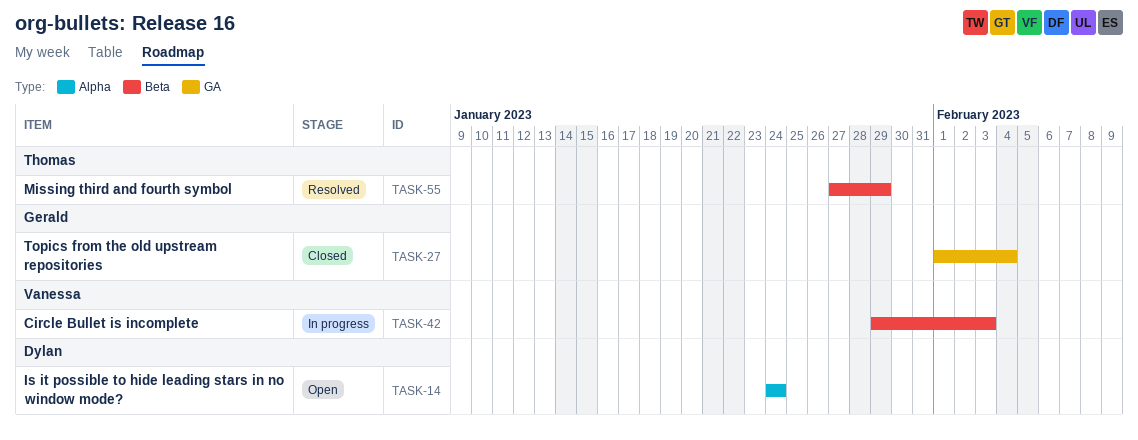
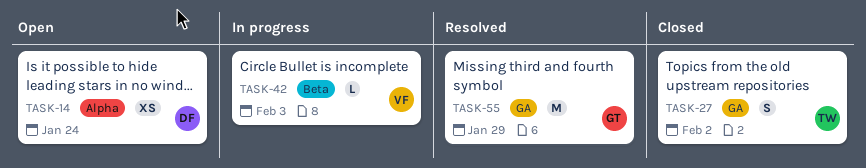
TASK-27, owner: Gerald -> Thomas
TASK-27, due: Feb 4 -> Feb 2
TASK-55, owner: Thomas -> Gerald
TASK-55, label: Beta -> GA

